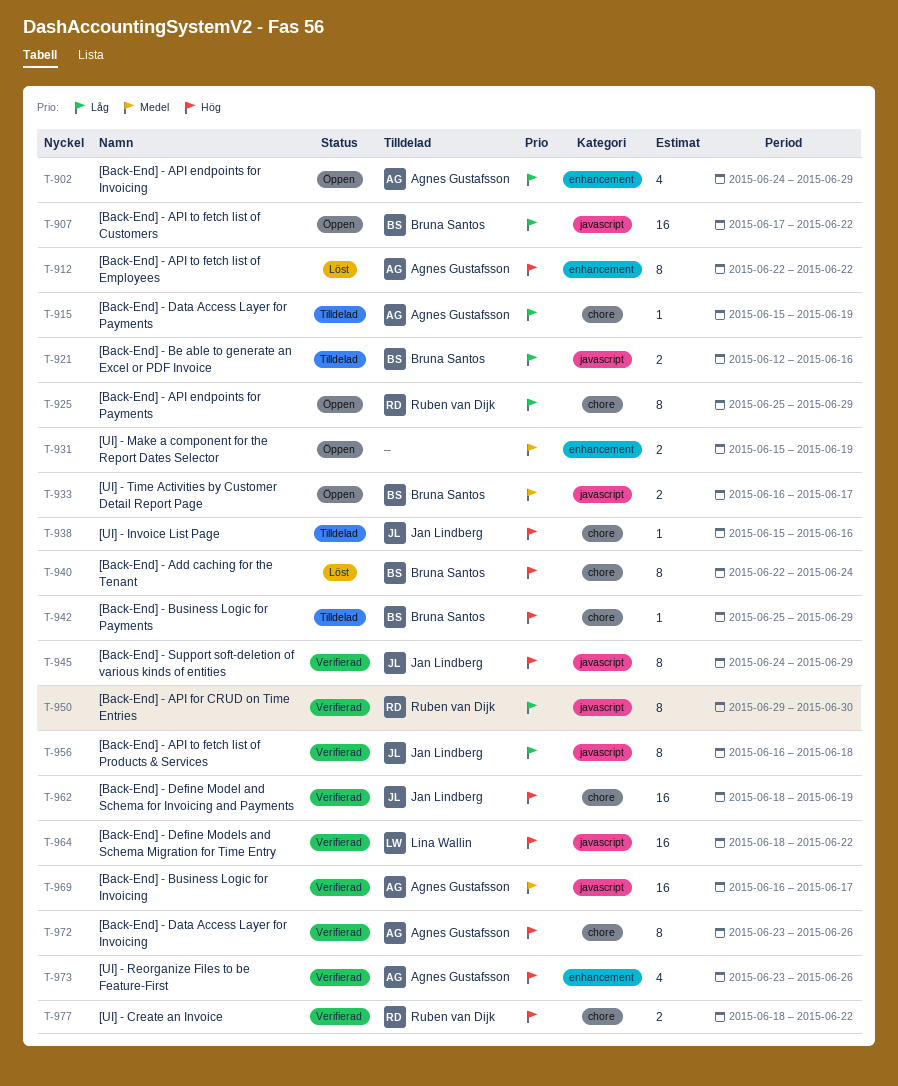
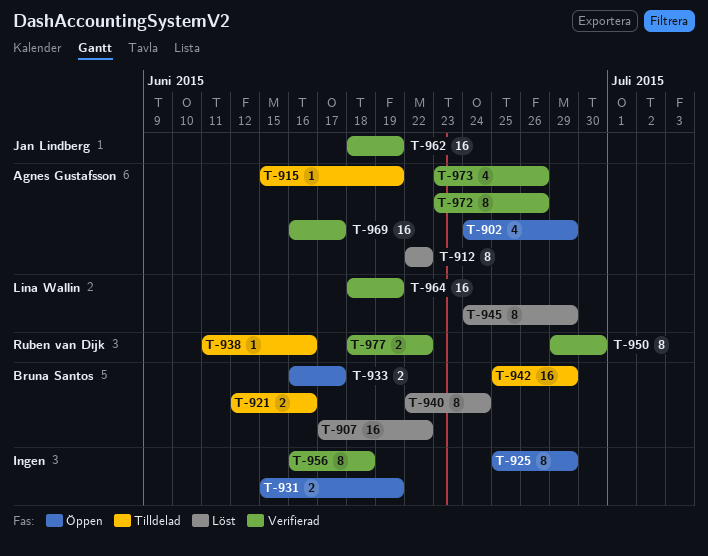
T-907, status: Öppen -> Löst
T-925, owner: Ruben van Dijk -> none
T-938, owner: Jan Lindberg -> Ruben van Dijk
T-938, start: Jun 15 -> Jun 11
T-942, estimate: 1 -> 16
T-945, status: Verifierad -> Löst
T-945, owner: Jan Lindberg -> Lina Wallin
T-956, owner: Jan Lindberg -> none
T-964, due: Jun 22 -> Jun 19

